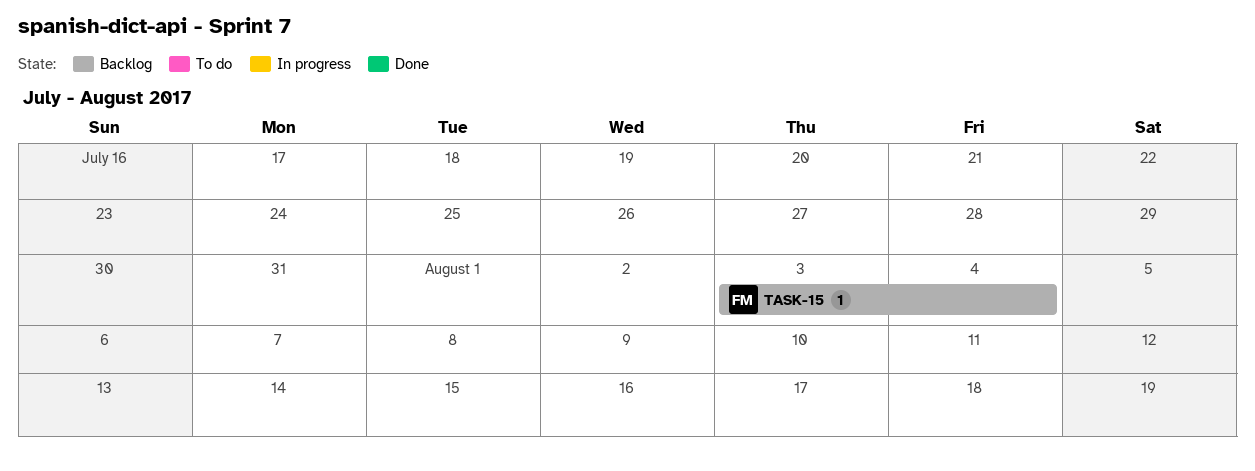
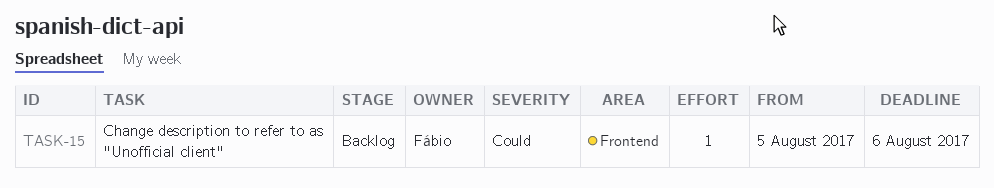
TASK-15, start: Aug 3 -> Aug 5
TASK-15, due: Aug 4 -> Aug 6

